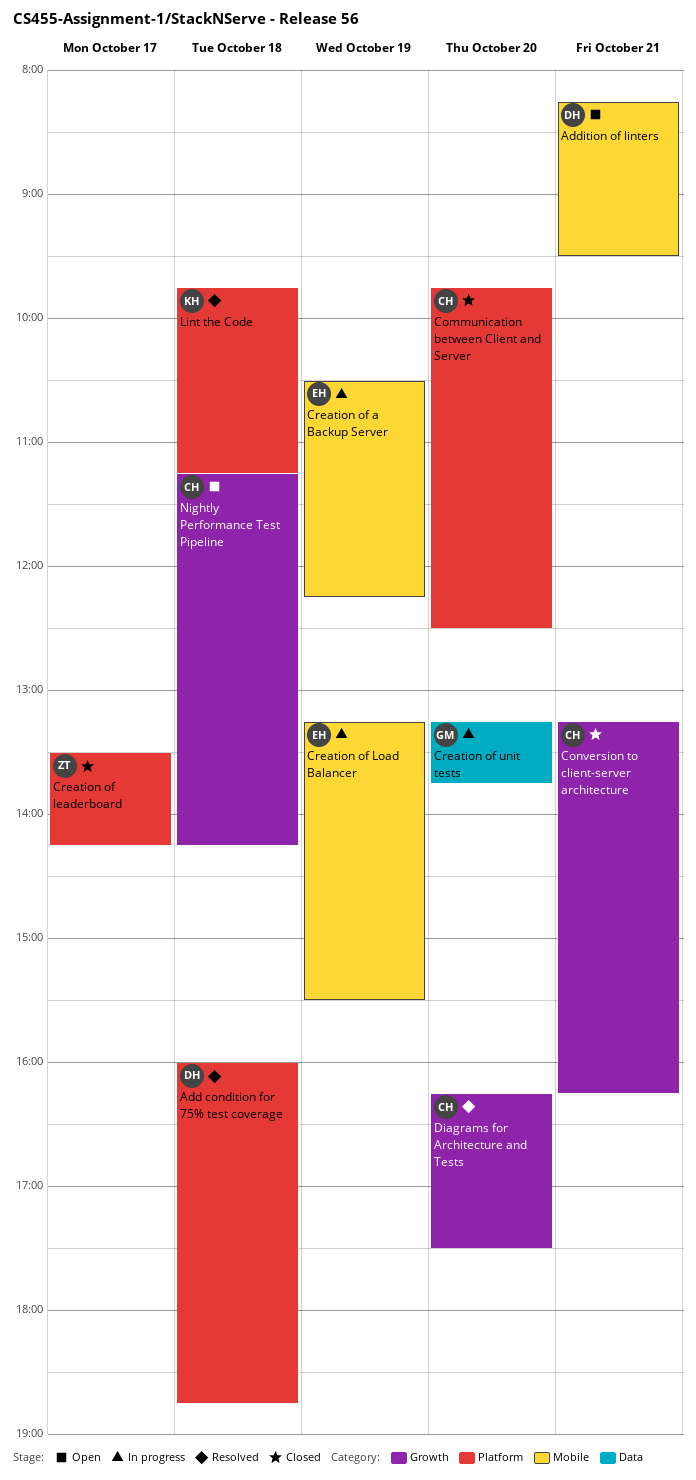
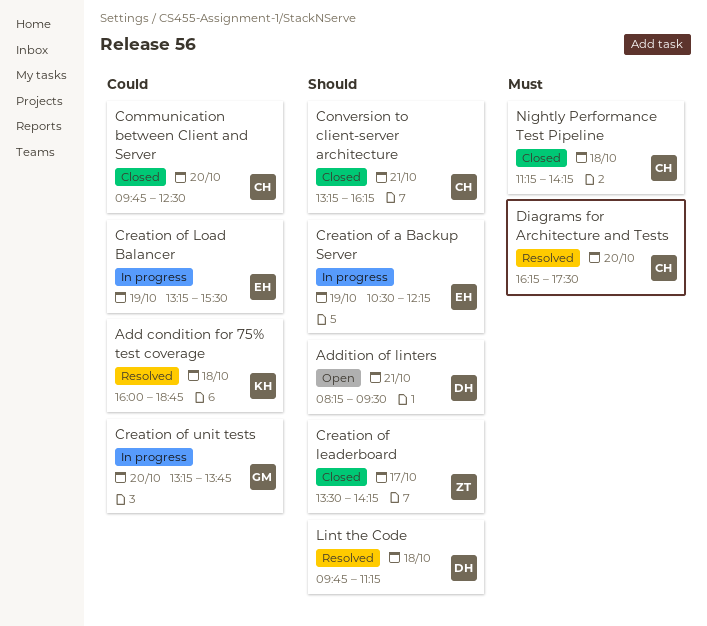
Add condition for 75% test coverage, owner: DH -> KH
Lint the Code, owner: KH -> DH
Nightly Performance Test Pipeline, status: Open -> Closed

